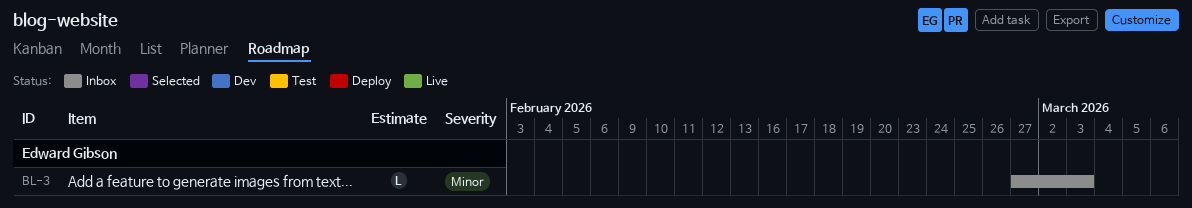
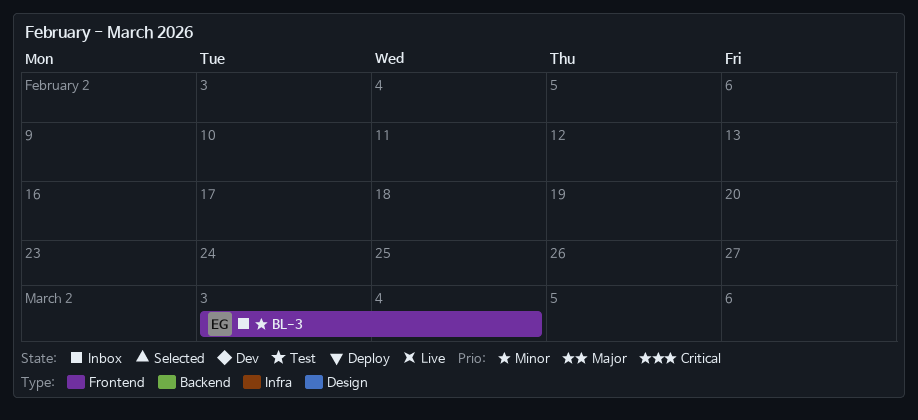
BL-3, start: Feb 27 -> Mar 3
BL-3, due: Mar 3 -> Mar 4

